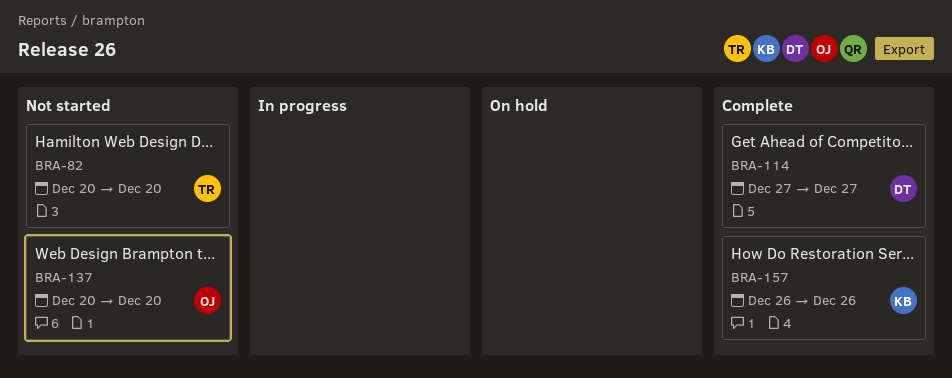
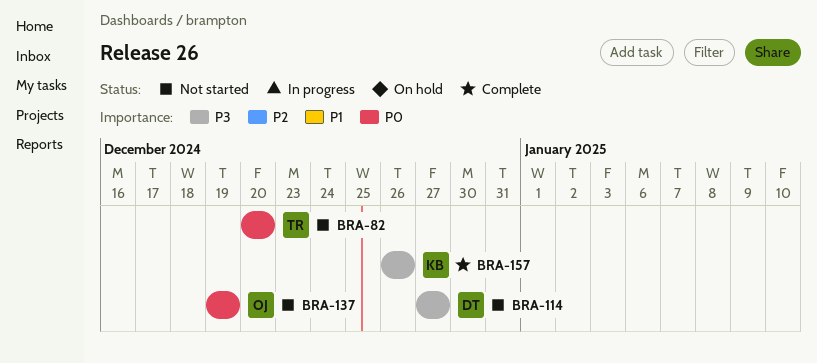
BRA-114, status: Complete -> Not started
BRA-137, start: Dec 20 -> Dec 19
BRA-137, due: Dec 20 -> Dec 19

